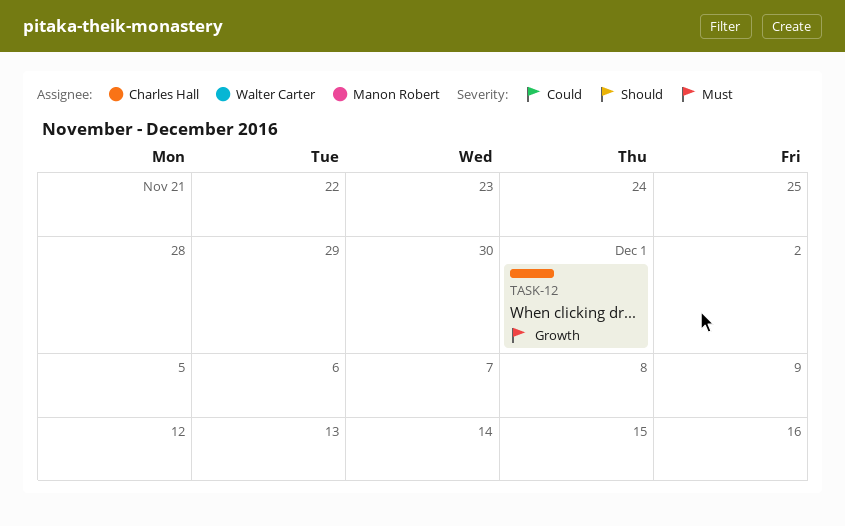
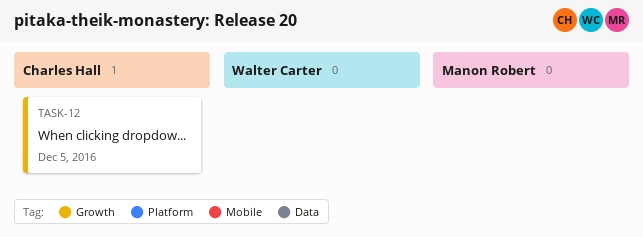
TASK-12, due: Dec 1 -> Dec 5

